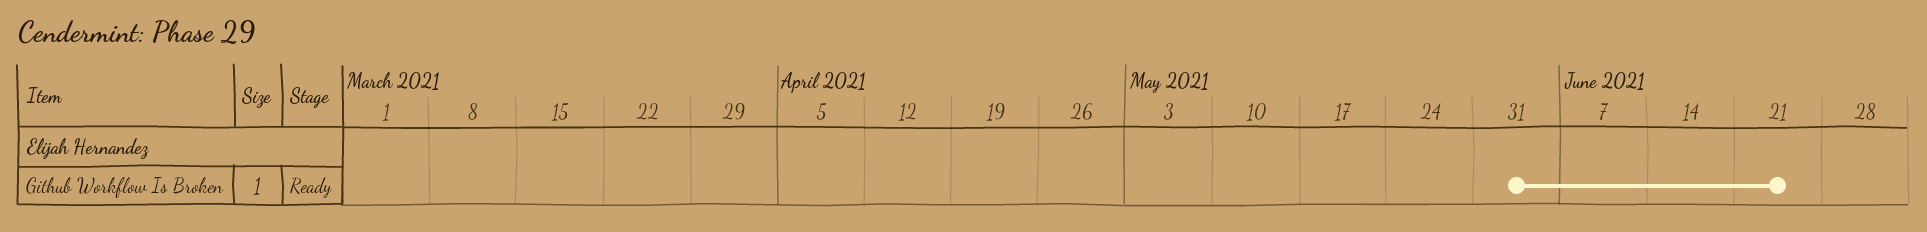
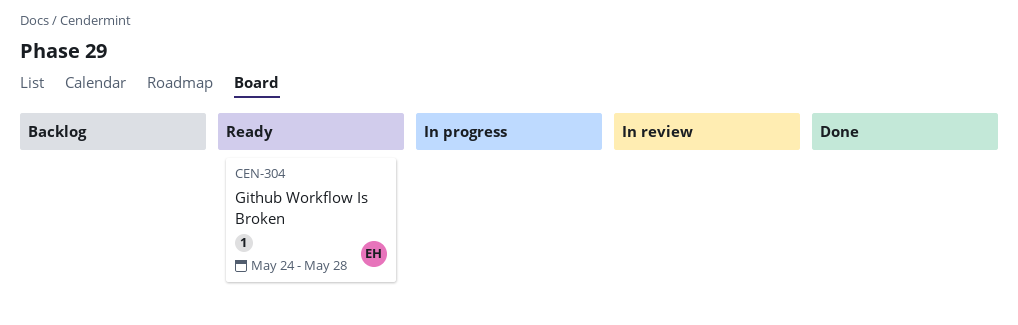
Github Workflow Is Broken, start: May 31 -> May 24
Github Workflow Is Broken, due: Jun 25 -> May 28

